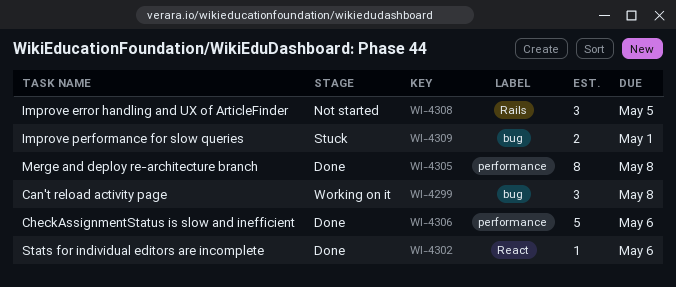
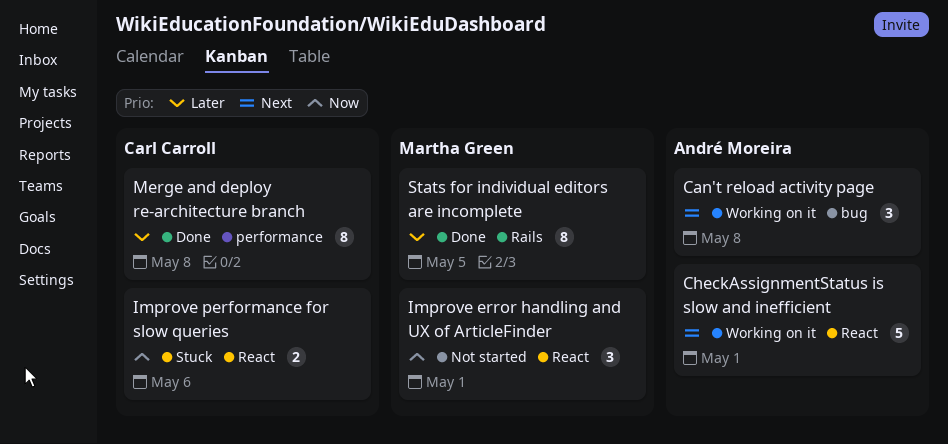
CheckAssignmentStatus is slow and inefficient, status: Done -> Working on it
CheckAssignmentStatus is slow and inefficient, label: performance -> React
CheckAssignmentStatus is slow and inefficient, due: May 6 -> May 1
Improve error handling and UX of ArticleFinder, label: Rails -> React
Improve error handling and UX of ArticleFinder, due: May 5 -> May 1
Improve performance for slow queries, label: bug -> React
Improve performance for slow queries, due: May 1 -> May 6
Stats for individual editors are incomplete, label: React -> Rails
Stats for individual editors are incomplete, estimate: 1 -> 8
Stats for individual editors are incomplete, due: May 6 -> May 5

